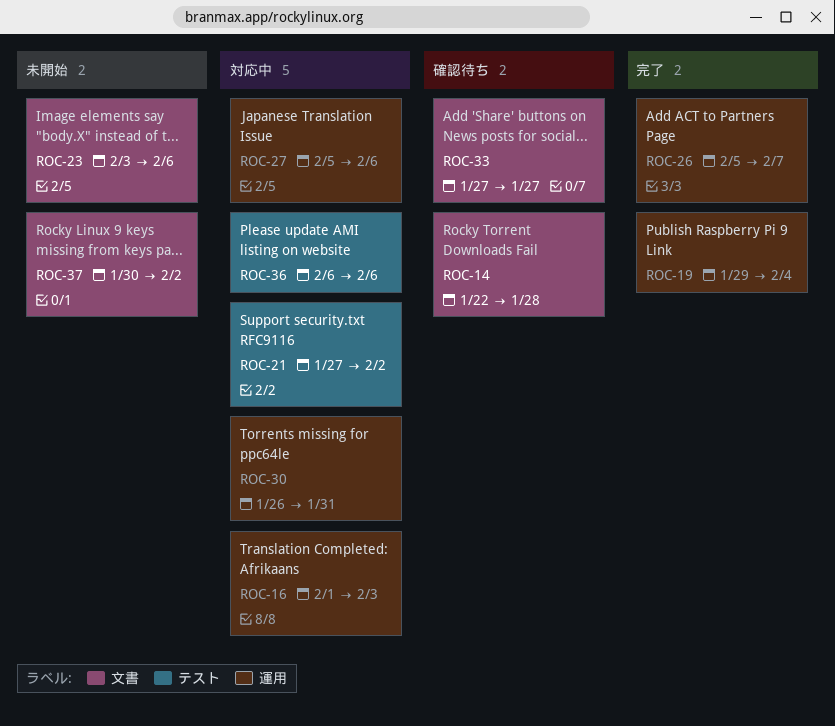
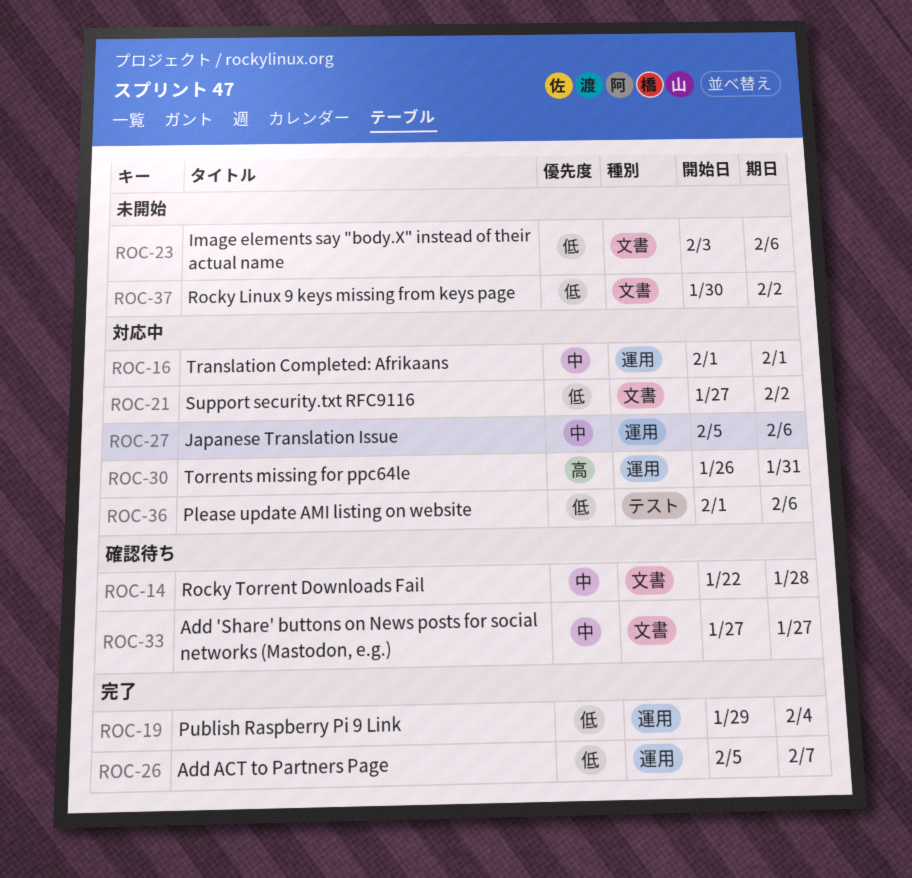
ROC-16, due: Feb 3 -> Feb 1
ROC-21, label: テスト -> 文書
ROC-36, start: Feb 6 -> Feb 1

